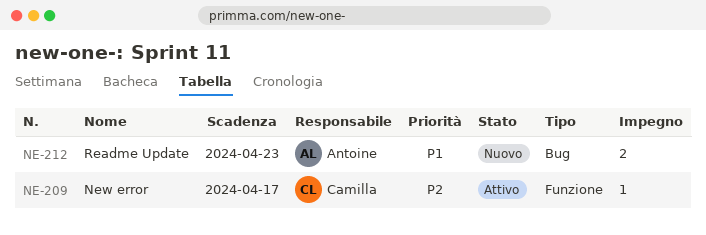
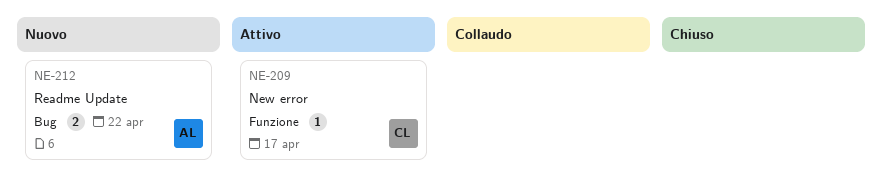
NE-212, due: Apr 23 -> Apr 22

